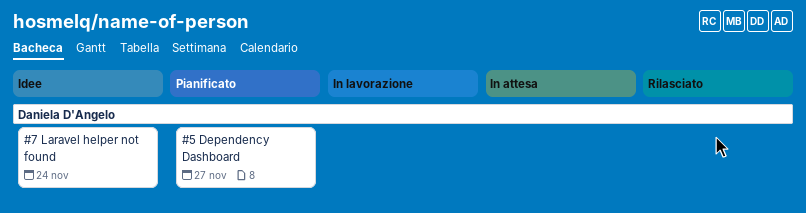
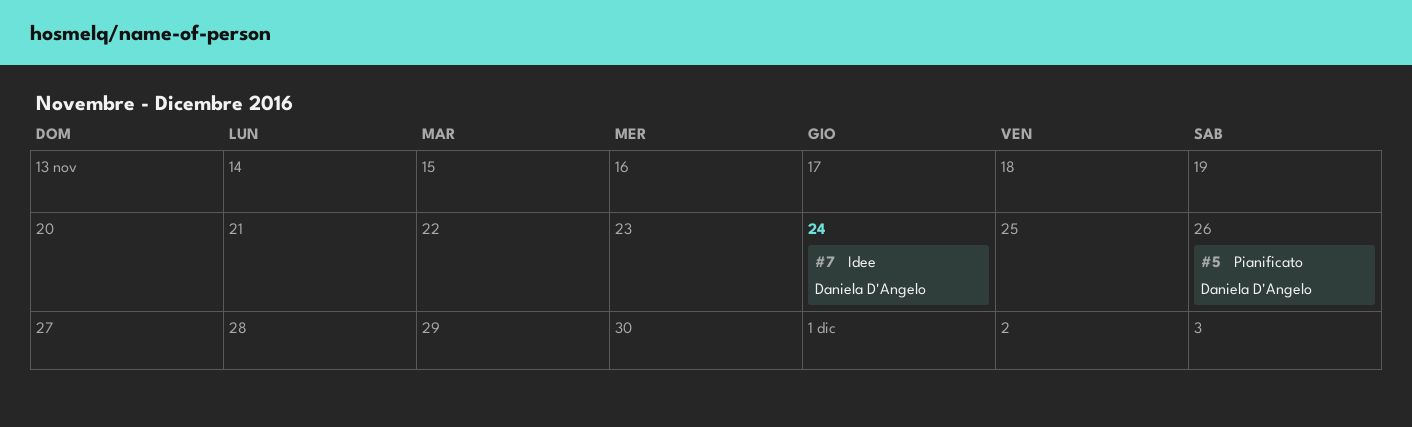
#5, due: Nov 27 -> Nov 26

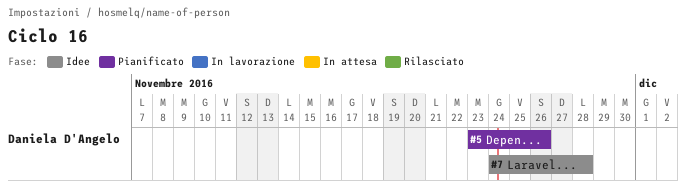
#7, due: Nov 24 -> Nov 28

